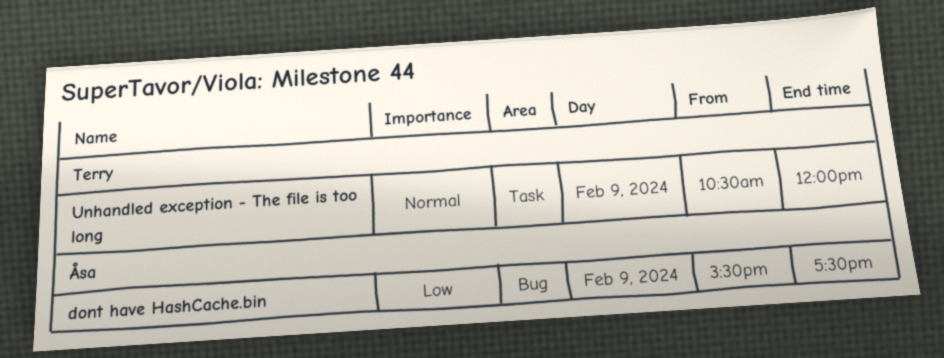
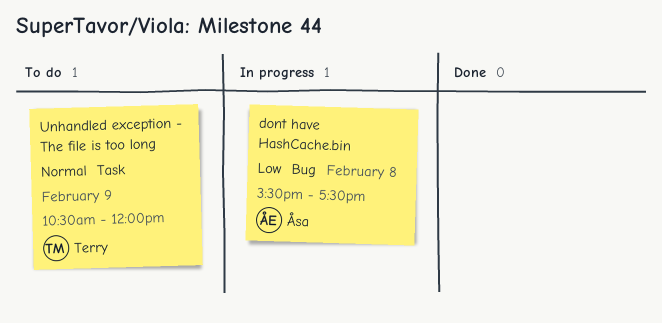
dont have HashCache.bin, day: Feb 9 -> Feb 8

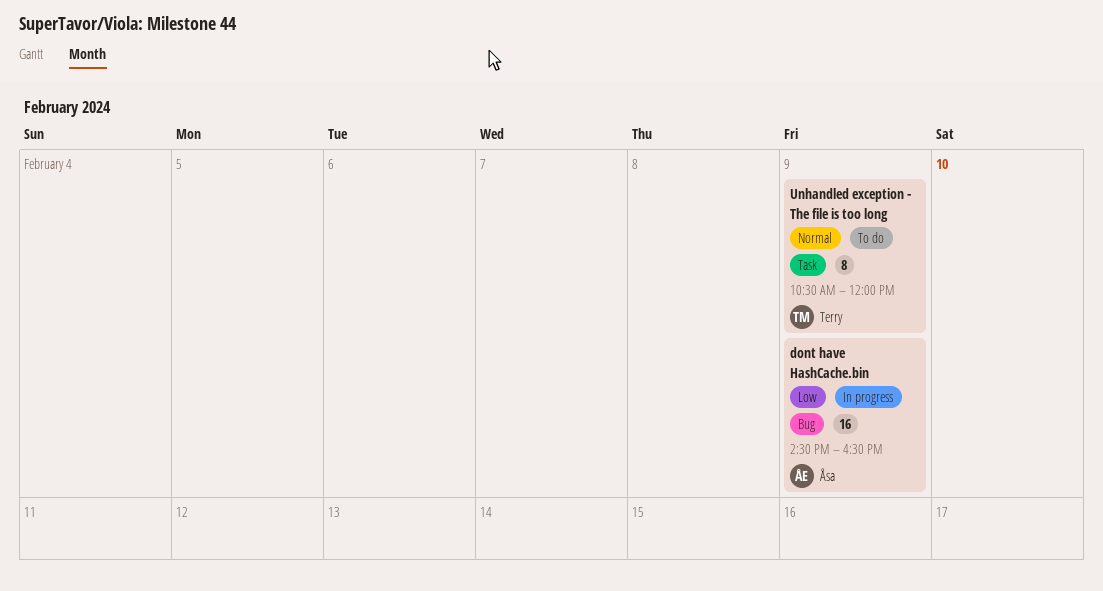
dont have HashCache.bin, day: Feb 8 -> Feb 9
dont have HashCache.bin, begins: 15:30 -> 14:30
dont have HashCache.bin, ends: 17:30 -> 16:30

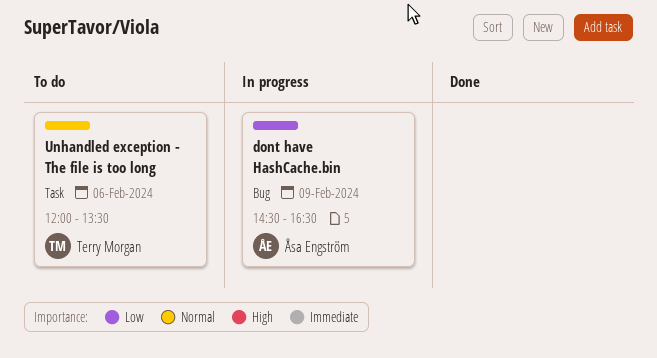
Unhandled exception - The file is too long, day: Feb 9 -> Feb 6
Unhandled exception - The file is too long, begins: 10:30 -> 12:00
Unhandled exception - The file is too long, ends: 12:00 -> 13:30

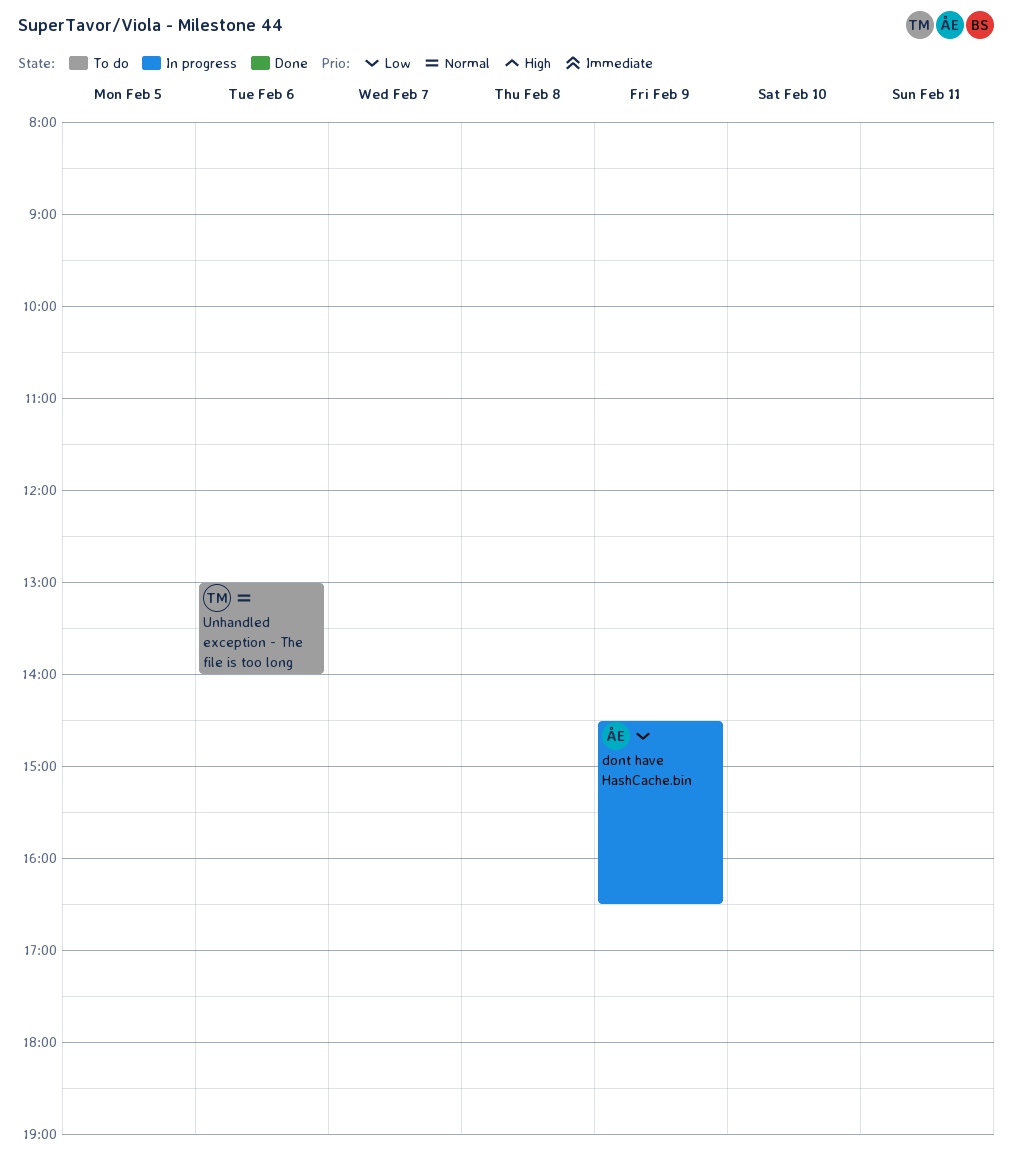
Unhandled exception - The file is too long, begins: 12:00 -> 13:00
Unhandled exception - The file is too long, ends: 13:30 -> 14:00

